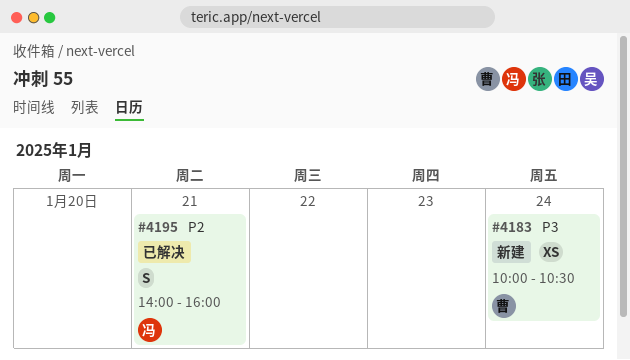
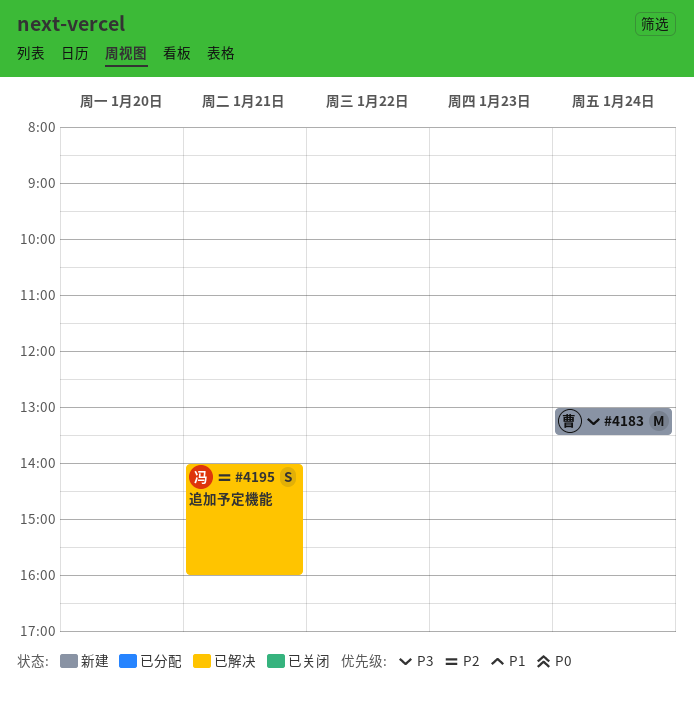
#4183, estimate: XS -> M
#4183, begins: 10:00 -> 13:00
#4183, ends: 10:30 -> 13:30

